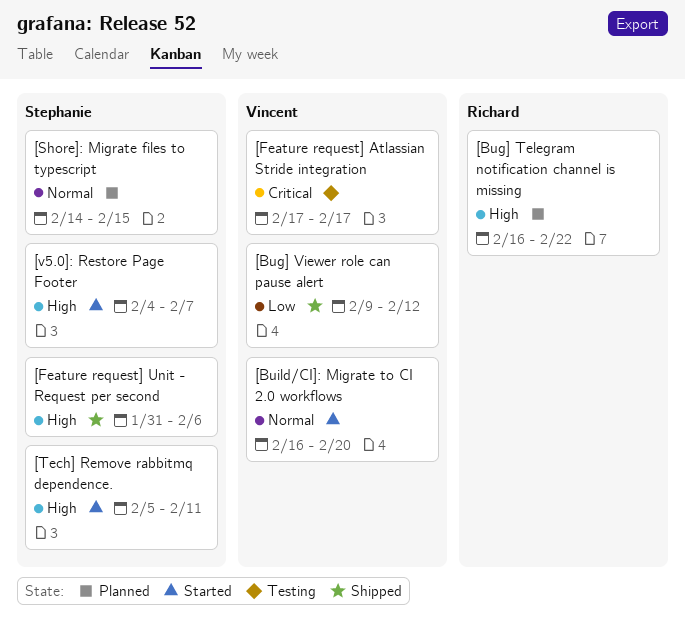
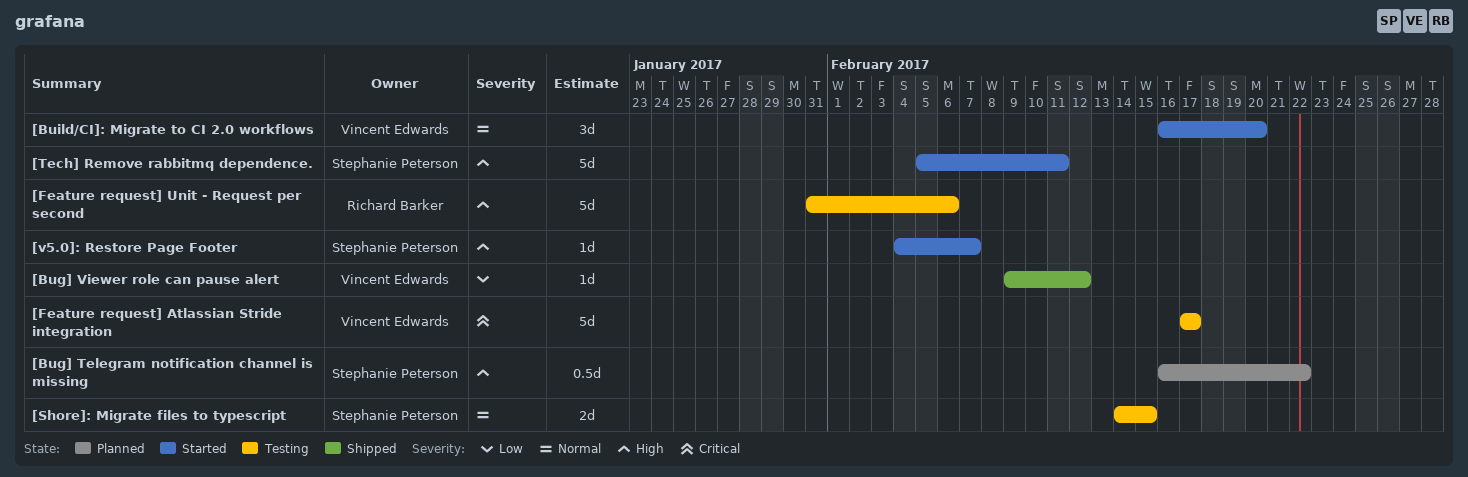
[Bug] Telegram notification channel is missing, owner: Richard Barker -> Stephanie Peterson
[Feature request] Unit - Request per second, status: Shipped -> Testing
[Feature request] Unit - Request per second, owner: Stephanie Peterson -> Richard Barker
[Shore]: Migrate files to typescript, status: Planned -> Testing

